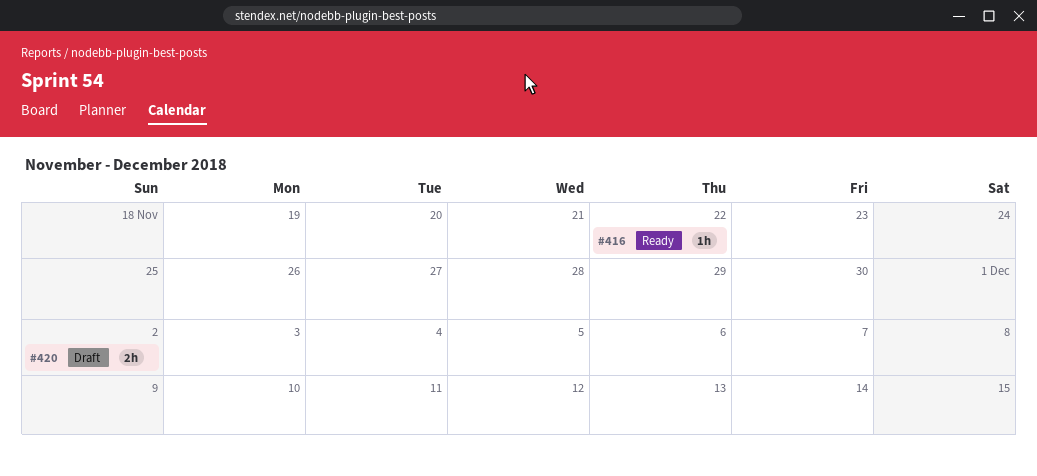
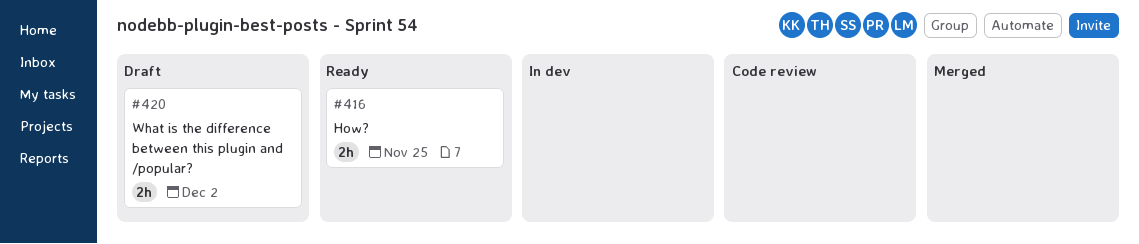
#416, estimate: 1h -> 2h
#416, due: Nov 22 -> Nov 25

